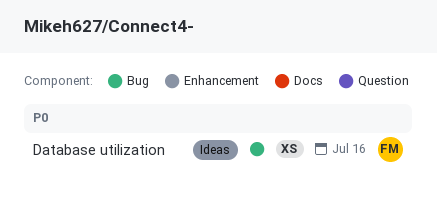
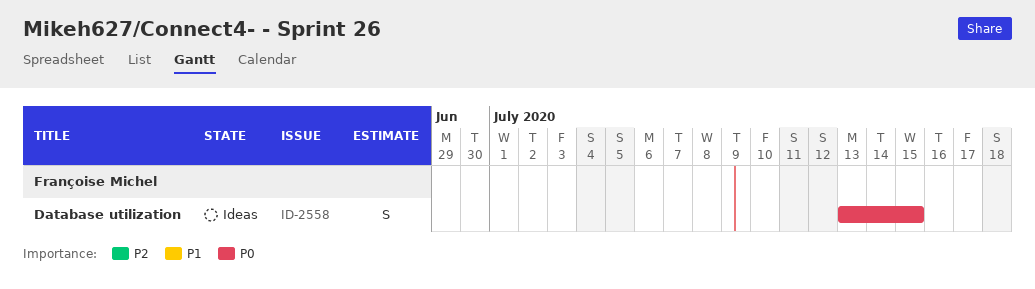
Database utilization, estimate: XS -> S
Database utilization, due: Jul 16 -> Jul 15

